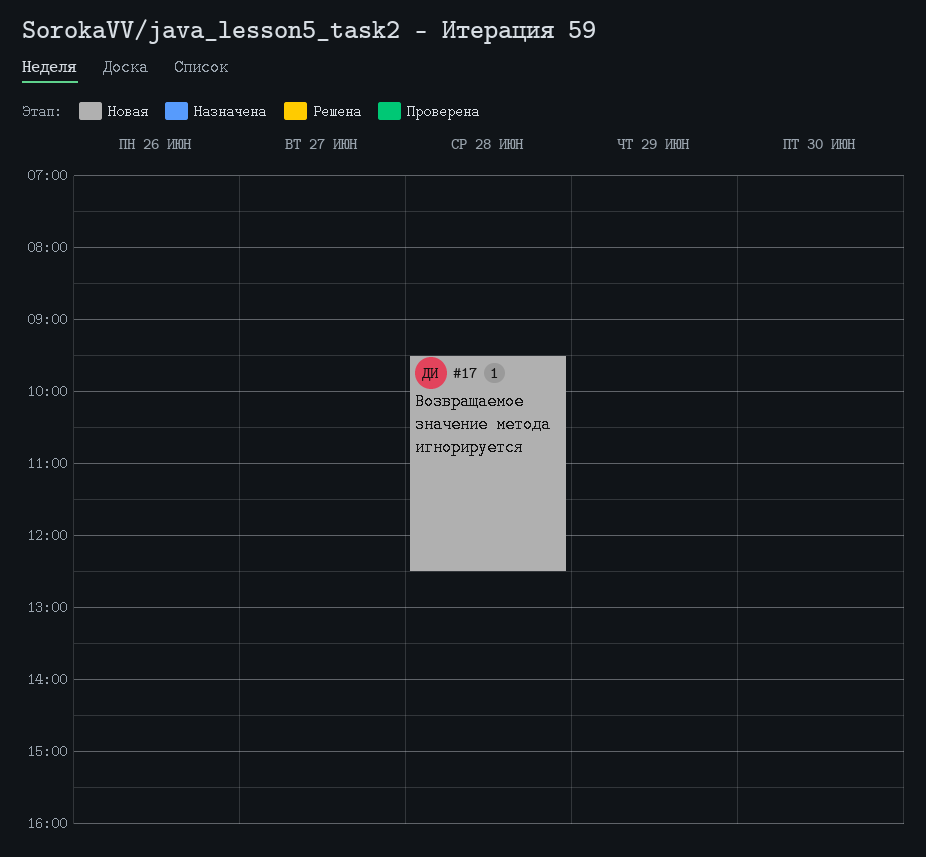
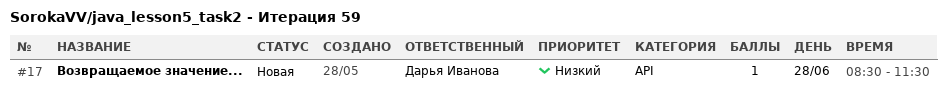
#17, begins: 09:30 -> 08:30
#17, ends: 12:30 -> 11:30

